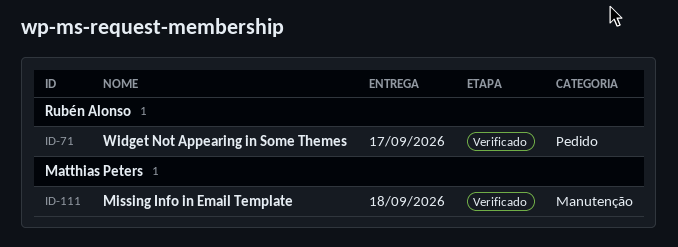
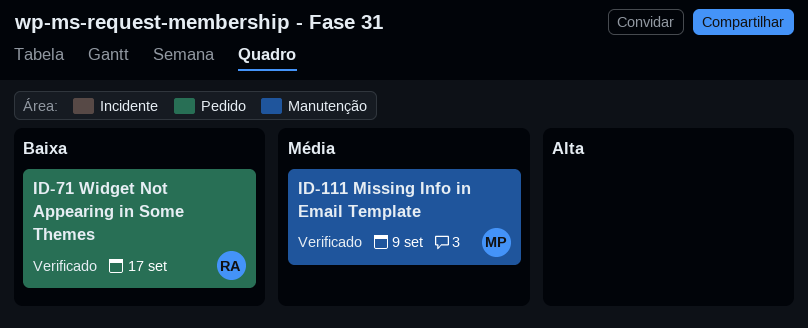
ID-111, due: Sep 18 -> Sep 9

